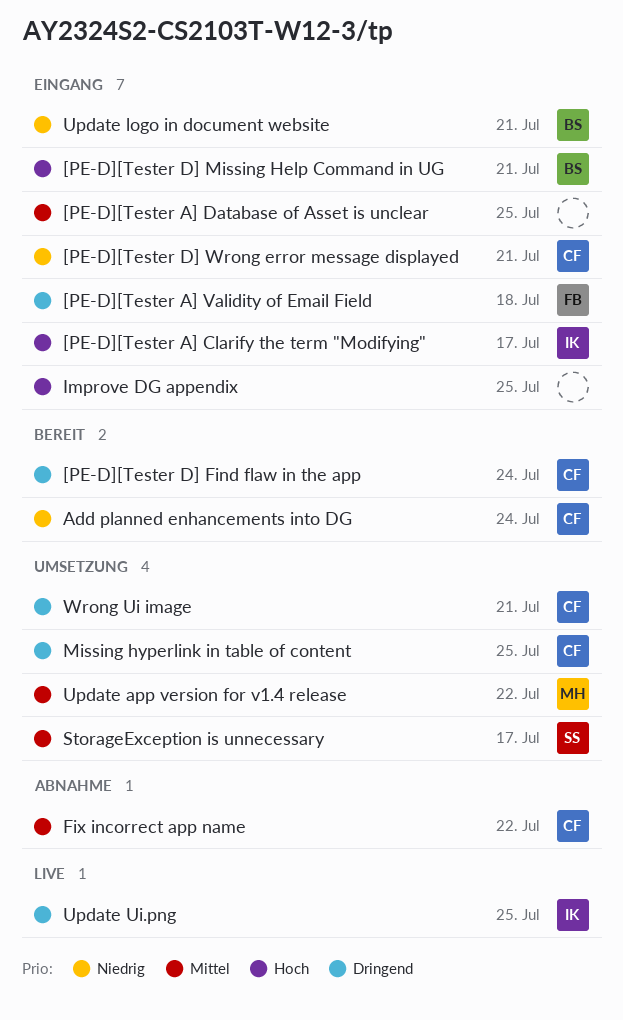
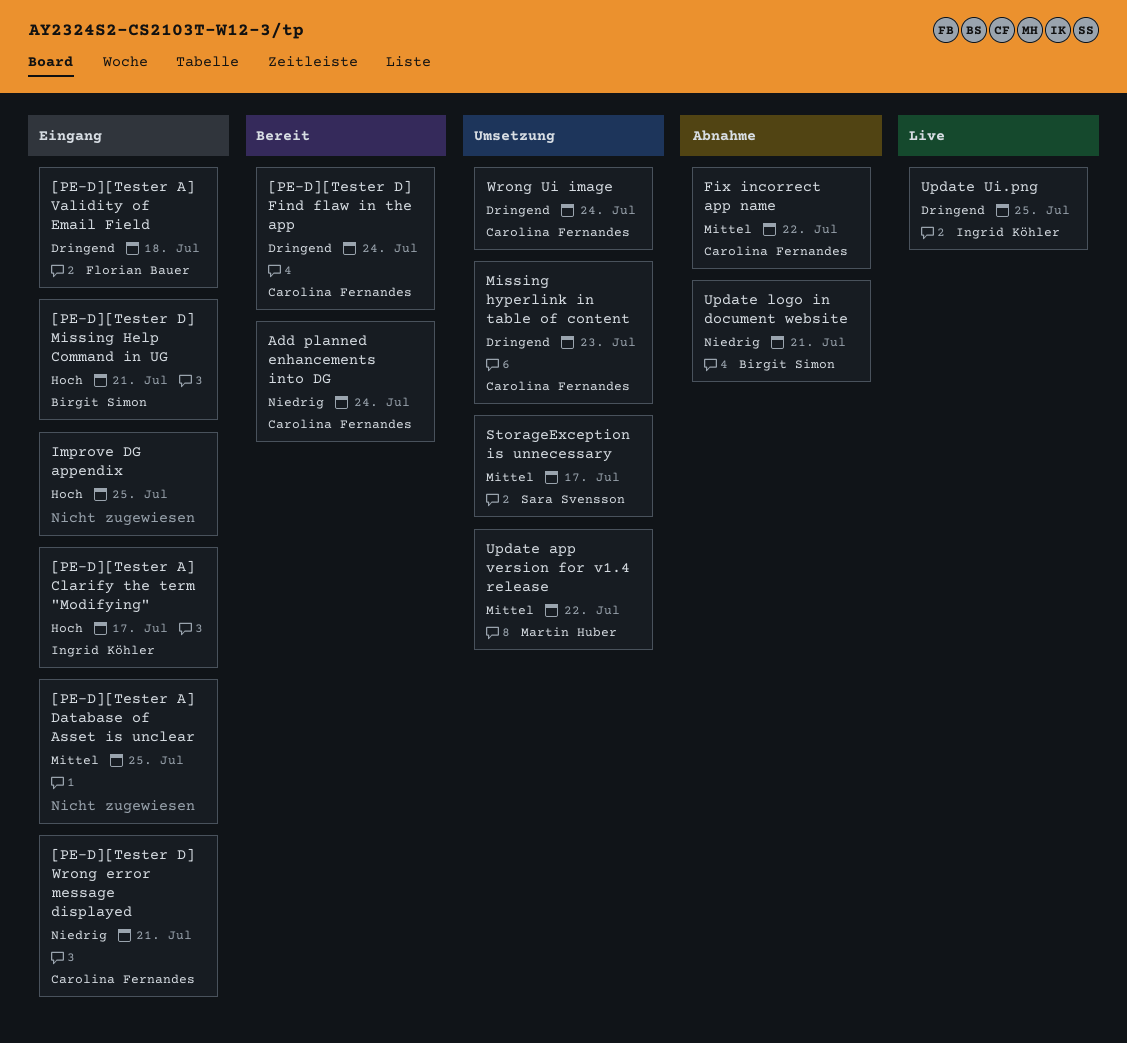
Missing hyperlink in table of content, due: Jul 25 -> Jul 23
Update logo in document website, status: Eingang -> Abnahme
Wrong Ui image, due: Jul 21 -> Jul 24

